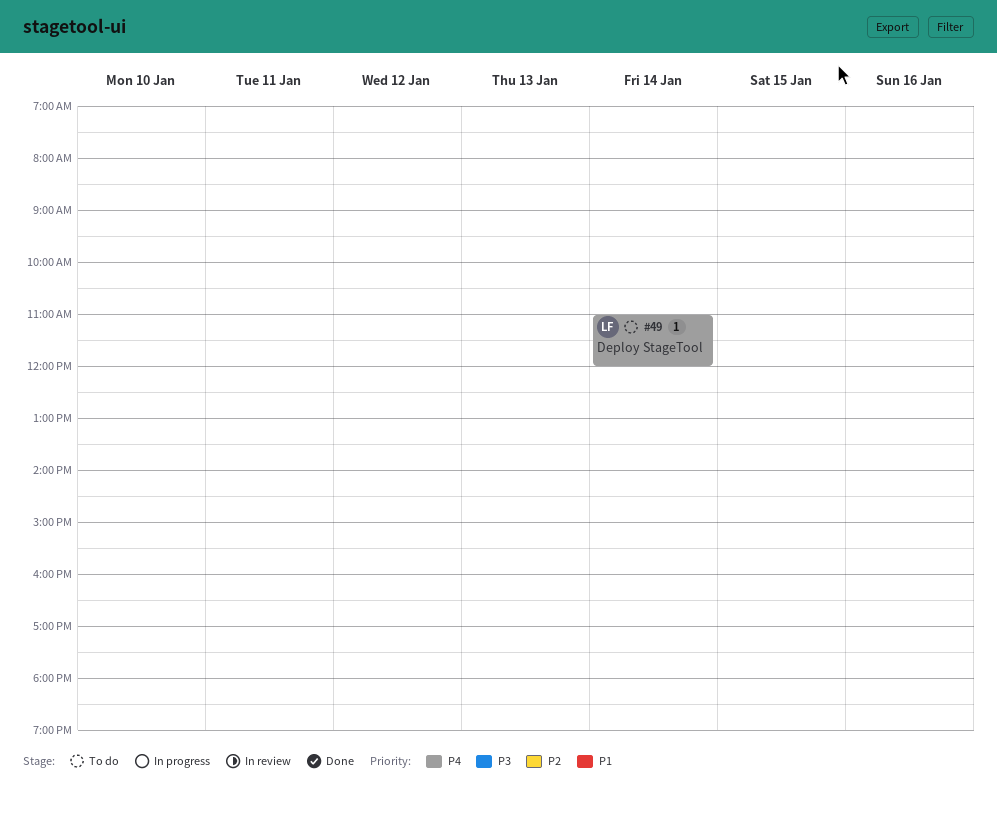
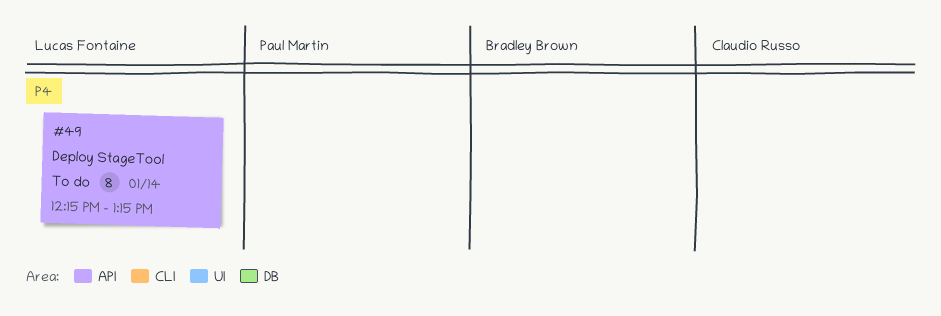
#49, estimate: 1 -> 8
#49, begins: 11:00 -> 12:15
#49, ends: 12:00 -> 13:15

